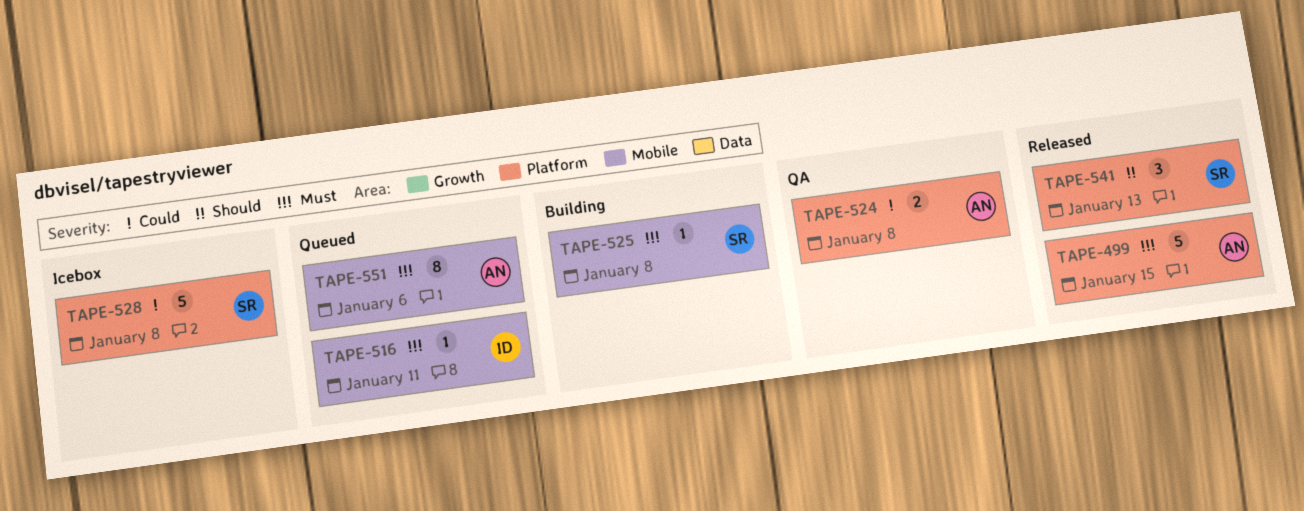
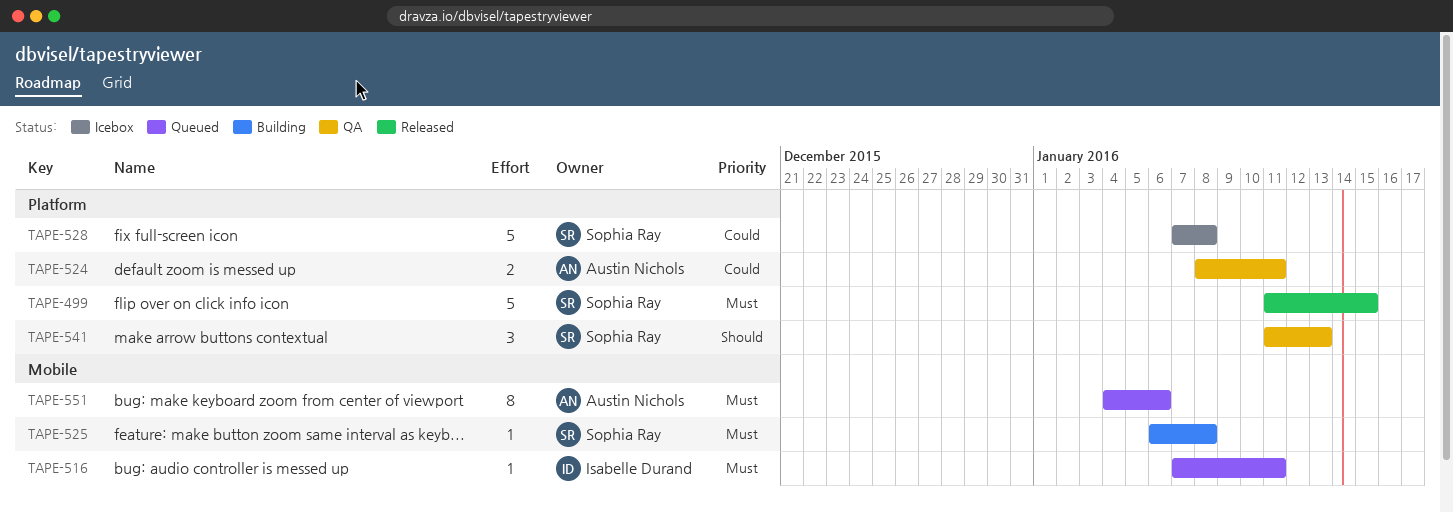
TAPE-499, owner: Austin Nichols -> Sophia Ray
TAPE-524, due: Jan 8 -> Jan 11
TAPE-541, status: Released -> QA

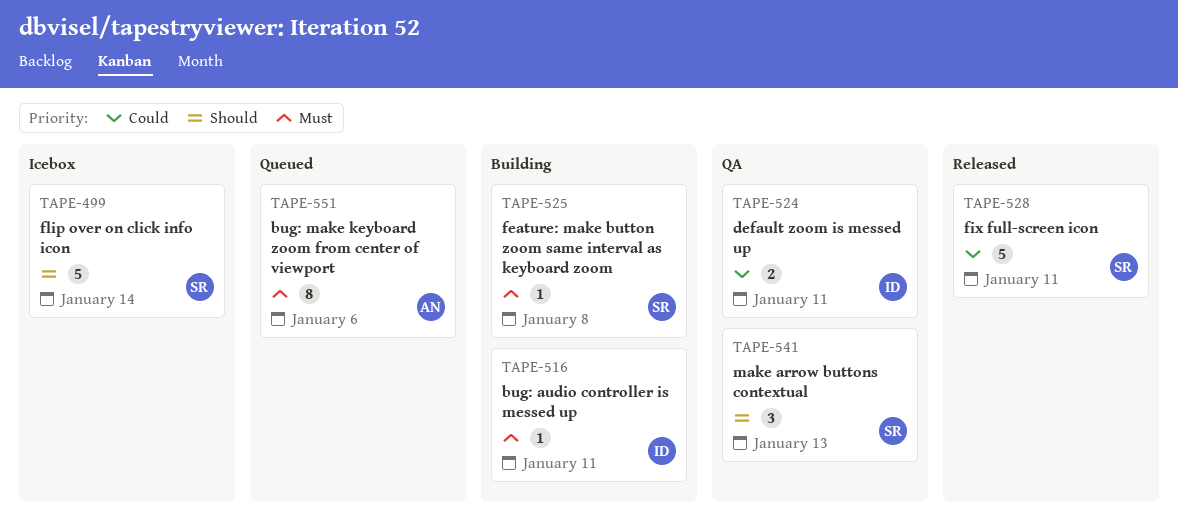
TAPE-499, status: Released -> Icebox
TAPE-499, priority: Must -> Should
TAPE-499, due: Jan 15 -> Jan 14
TAPE-516, status: Queued -> Building
TAPE-524, owner: Austin Nichols -> Isabelle Durand
TAPE-528, status: Icebox -> Released
TAPE-528, due: Jan 8 -> Jan 11

